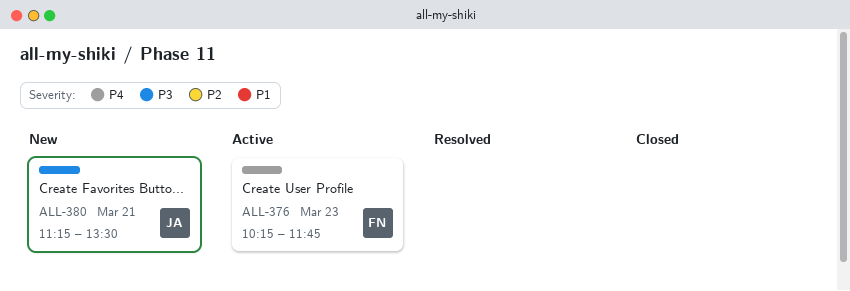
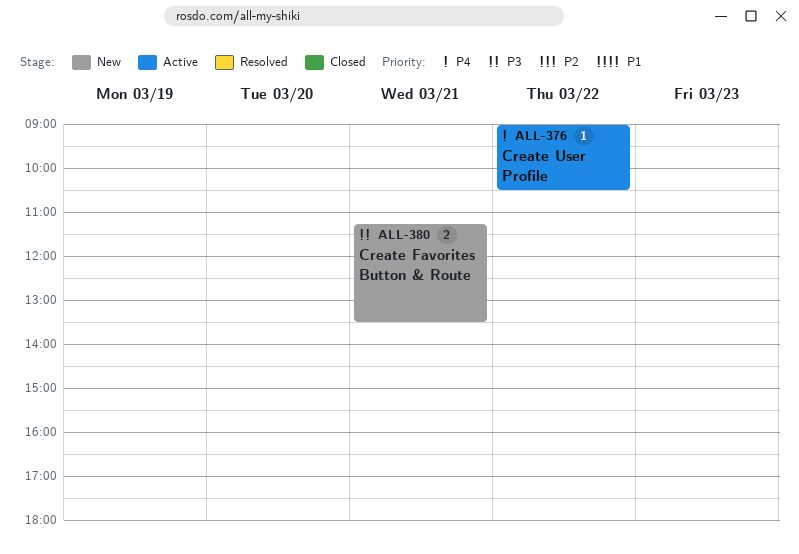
ALL-376, day: Mar 23 -> Mar 22
ALL-376, begins: 10:15 -> 09:00
ALL-376, ends: 11:45 -> 10:30

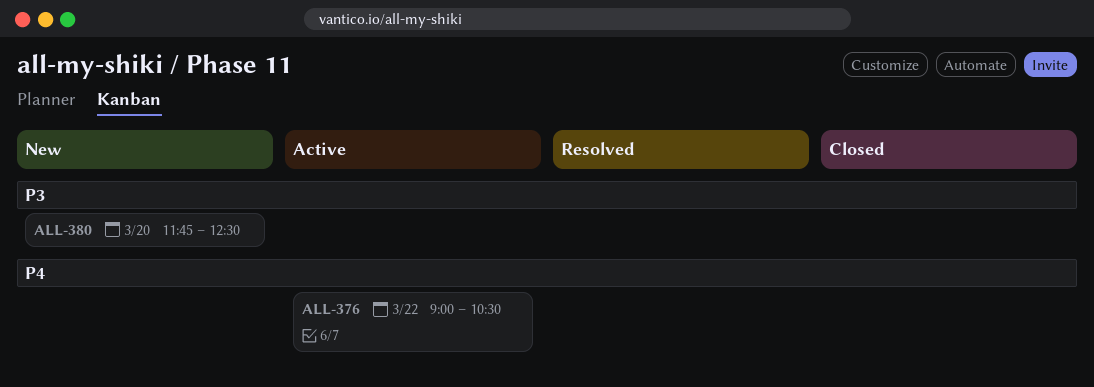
ALL-380, day: Mar 21 -> Mar 20
ALL-380, begins: 11:15 -> 11:45
ALL-380, ends: 13:30 -> 12:30

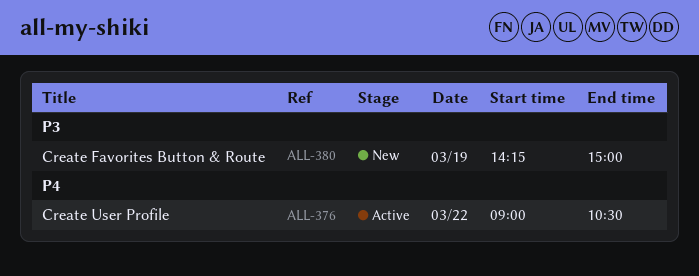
ALL-380, day: Mar 20 -> Mar 19
ALL-380, begins: 11:45 -> 14:15
ALL-380, ends: 12:30 -> 15:00

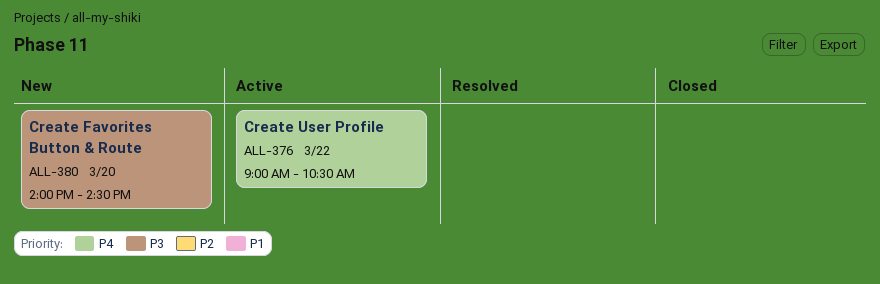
ALL-380, day: Mar 19 -> Mar 20
ALL-380, begins: 14:15 -> 14:00
ALL-380, ends: 15:00 -> 14:30

